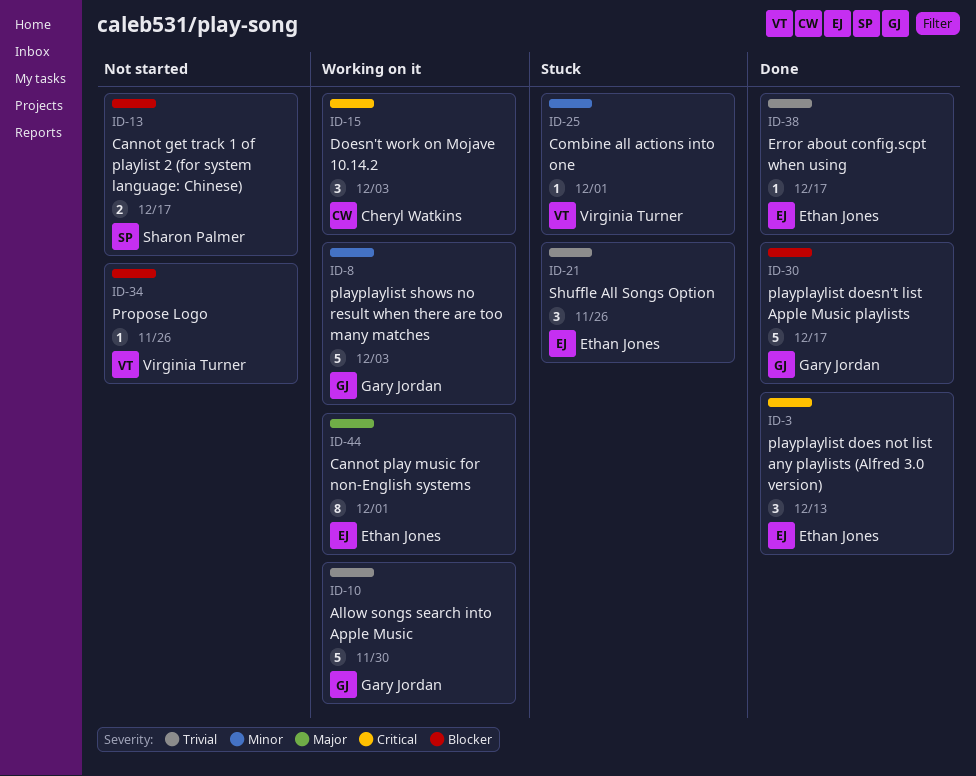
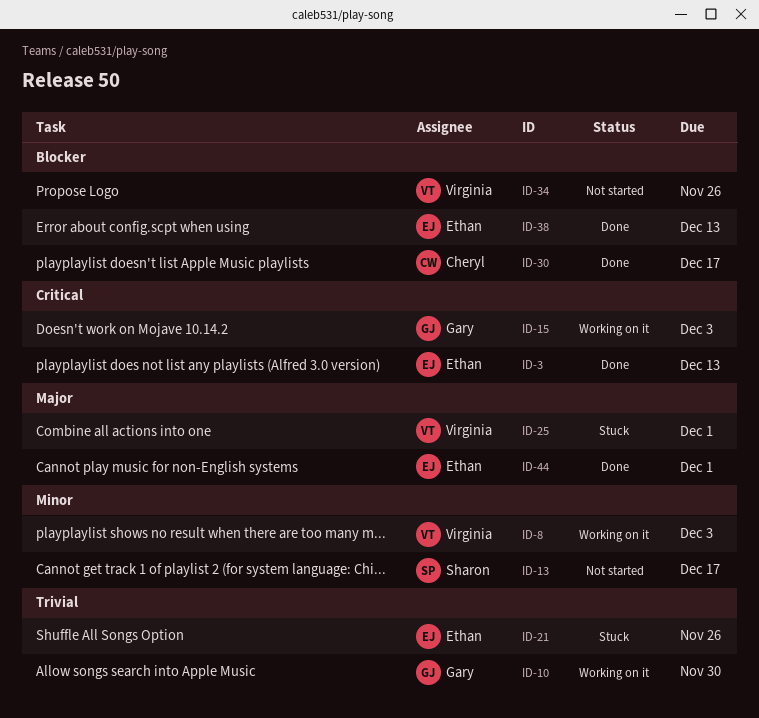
ID-8, owner: Gary Jordan -> Virginia Turner
ID-13, priority: Blocker -> Minor
ID-15, owner: Cheryl Watkins -> Gary Jordan
ID-25, priority: Minor -> Major
ID-30, owner: Gary Jordan -> Cheryl Watkins
ID-38, priority: Trivial -> Blocker
ID-38, due: Dec 17 -> Dec 13
ID-44, status: Working on it -> Done

